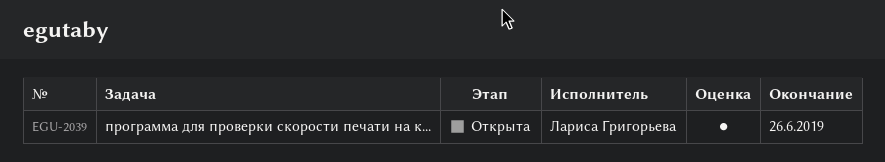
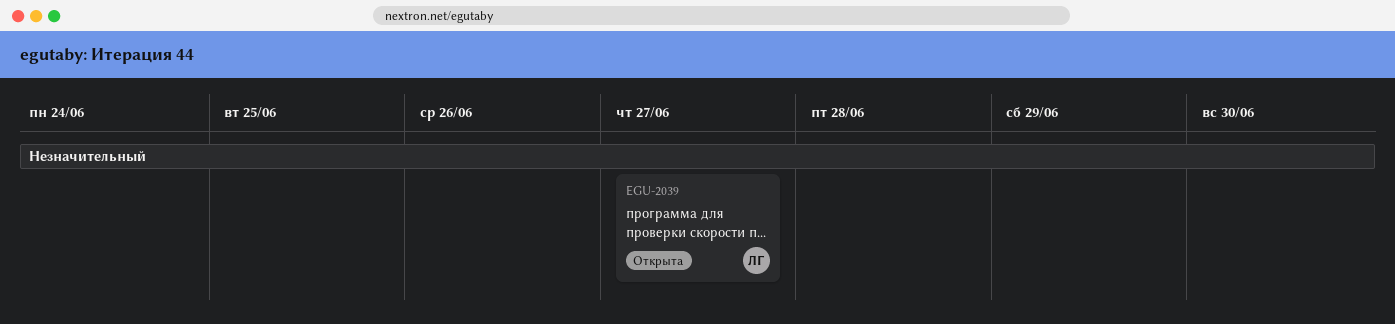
EGU-2039, due: Jun 26 -> Jun 27

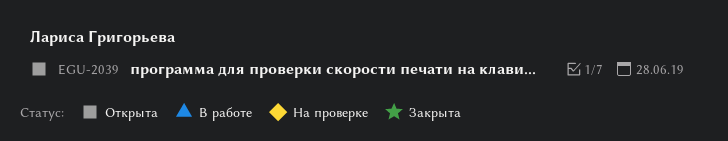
EGU-2039, due: Jun 27 -> Jun 28

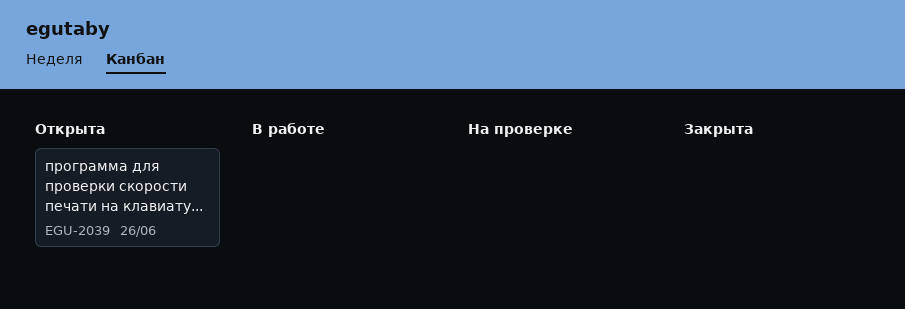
EGU-2039, due: Jun 28 -> Jun 26

